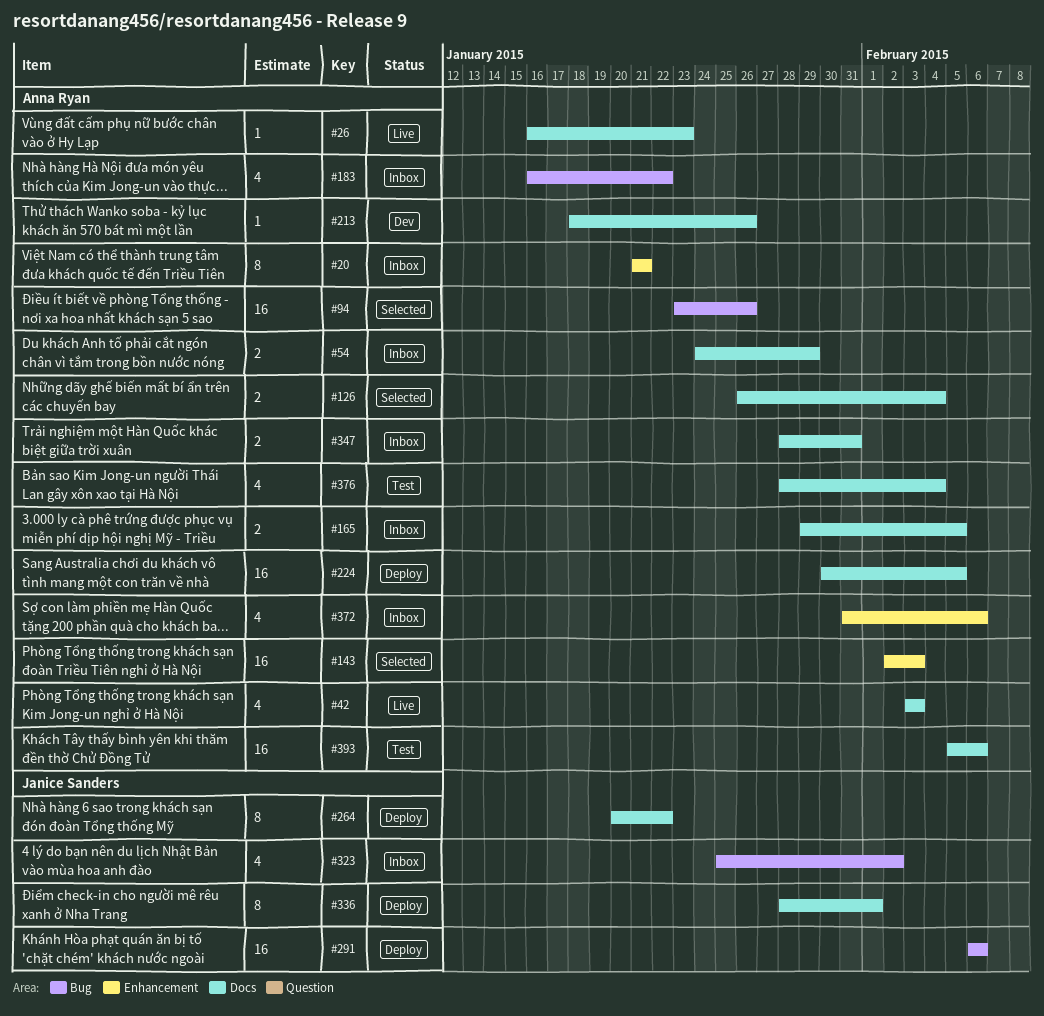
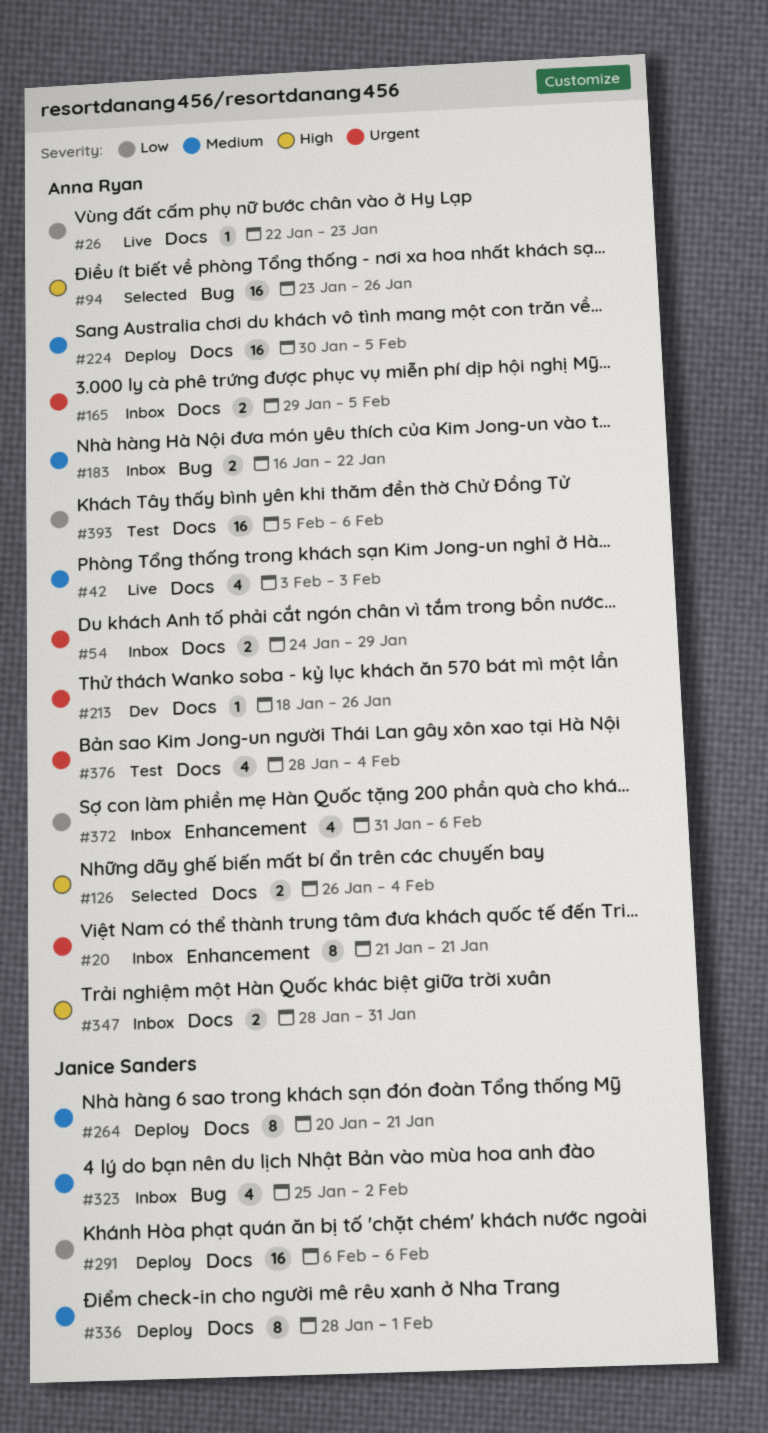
#26, start: Jan 16 -> Jan 22
#143: present -> none
#183, estimate: 4 -> 2
#264, due: Jan 22 -> Jan 21
#291, label: Bug -> Docs

